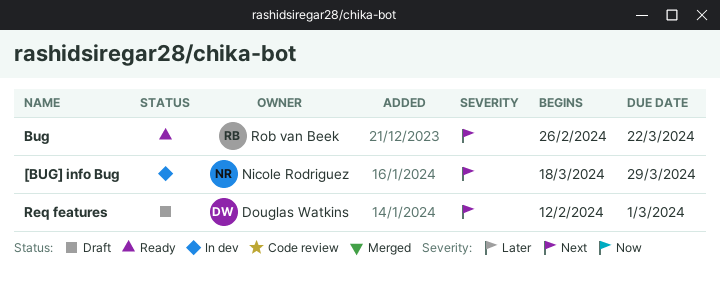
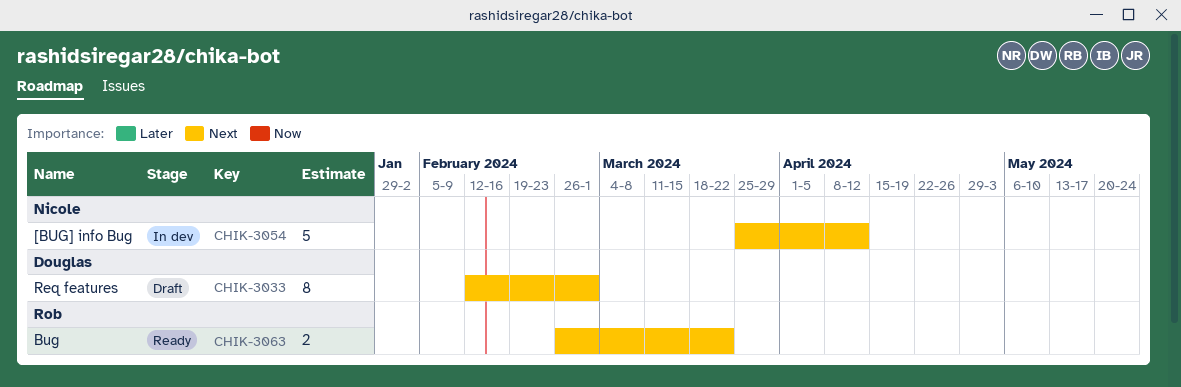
[BUG] info Bug, start: Mar 18 -> Mar 25
[BUG] info Bug, due: Mar 29 -> Apr 12

